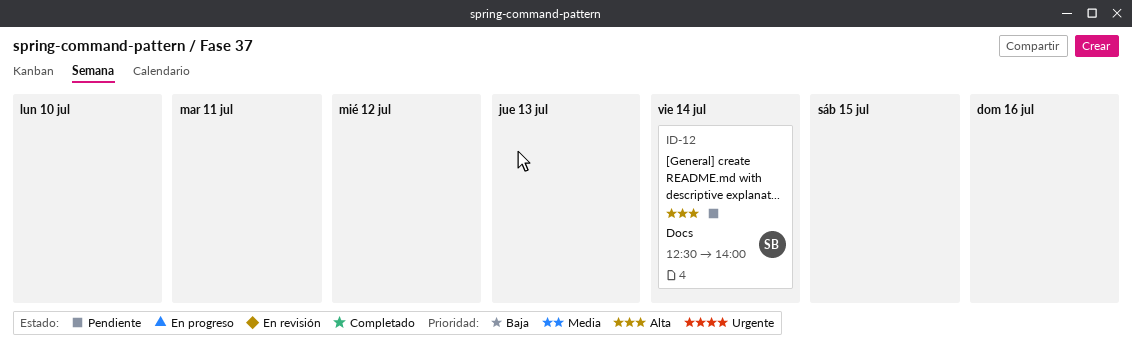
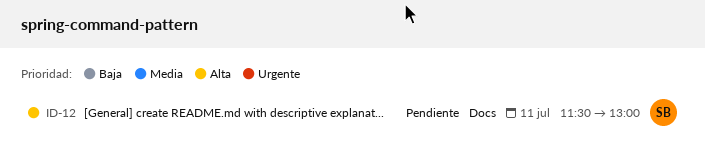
ID-12, day: Jul 14 -> Jul 11
ID-12, begins: 12:30 -> 11:30
ID-12, ends: 14:00 -> 13:00

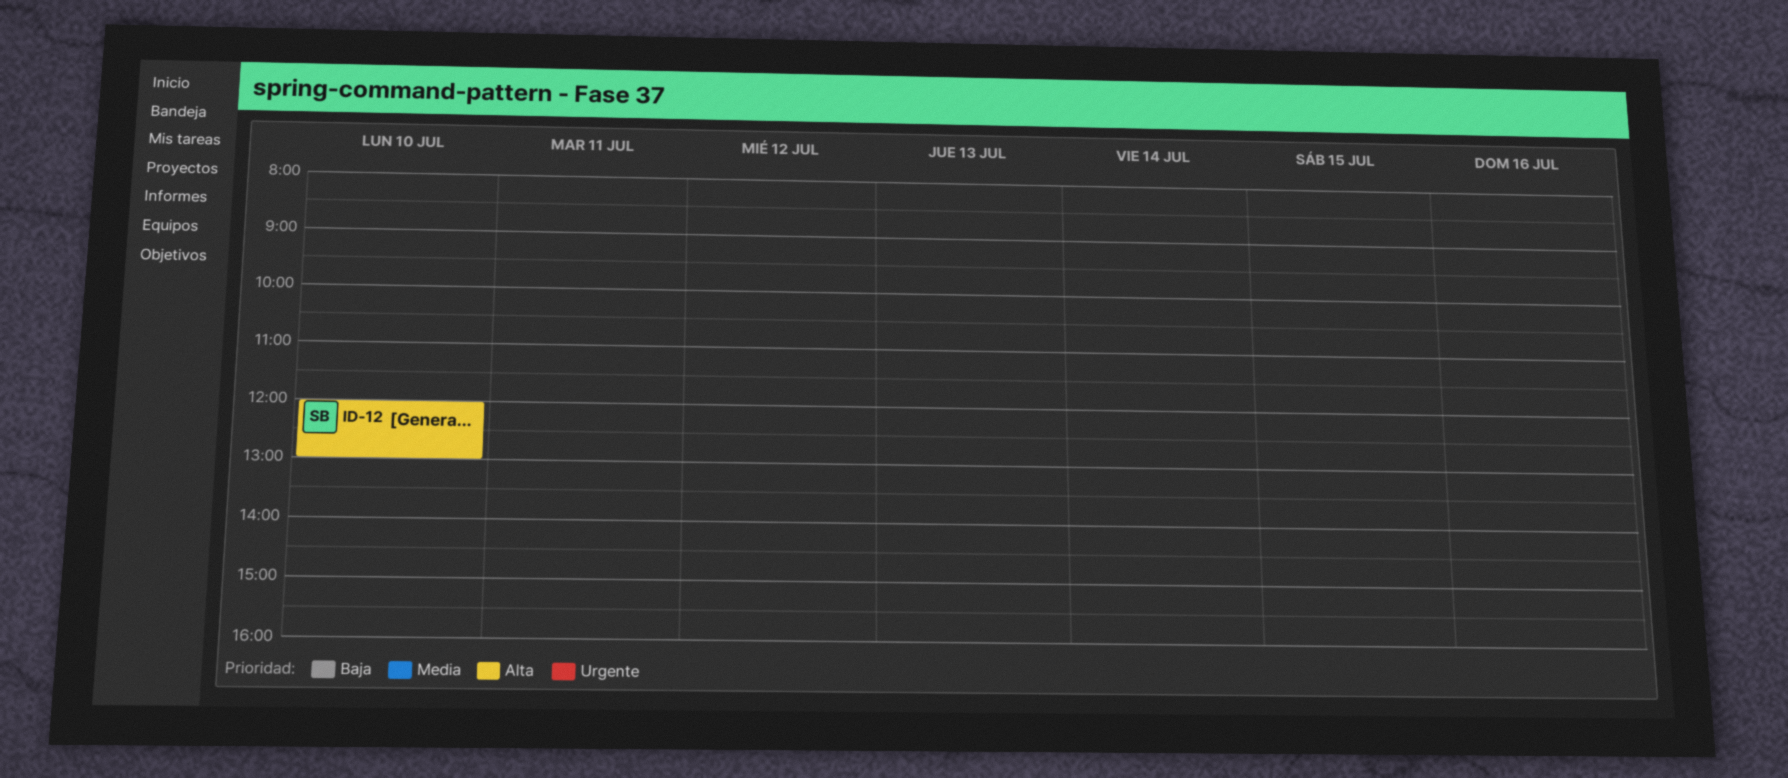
ID-12, day: Jul 11 -> Jul 10
ID-12, begins: 11:30 -> 12:00

